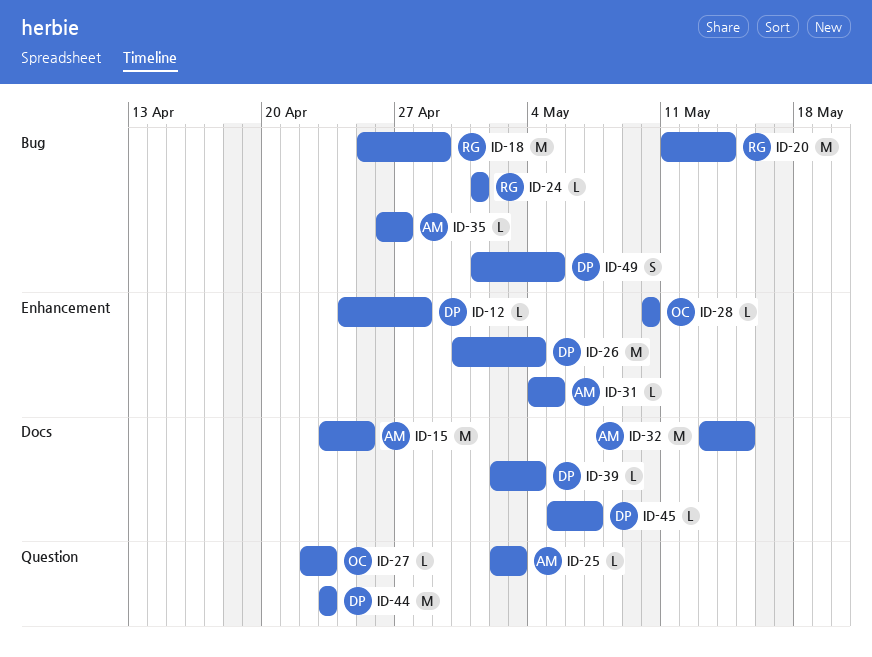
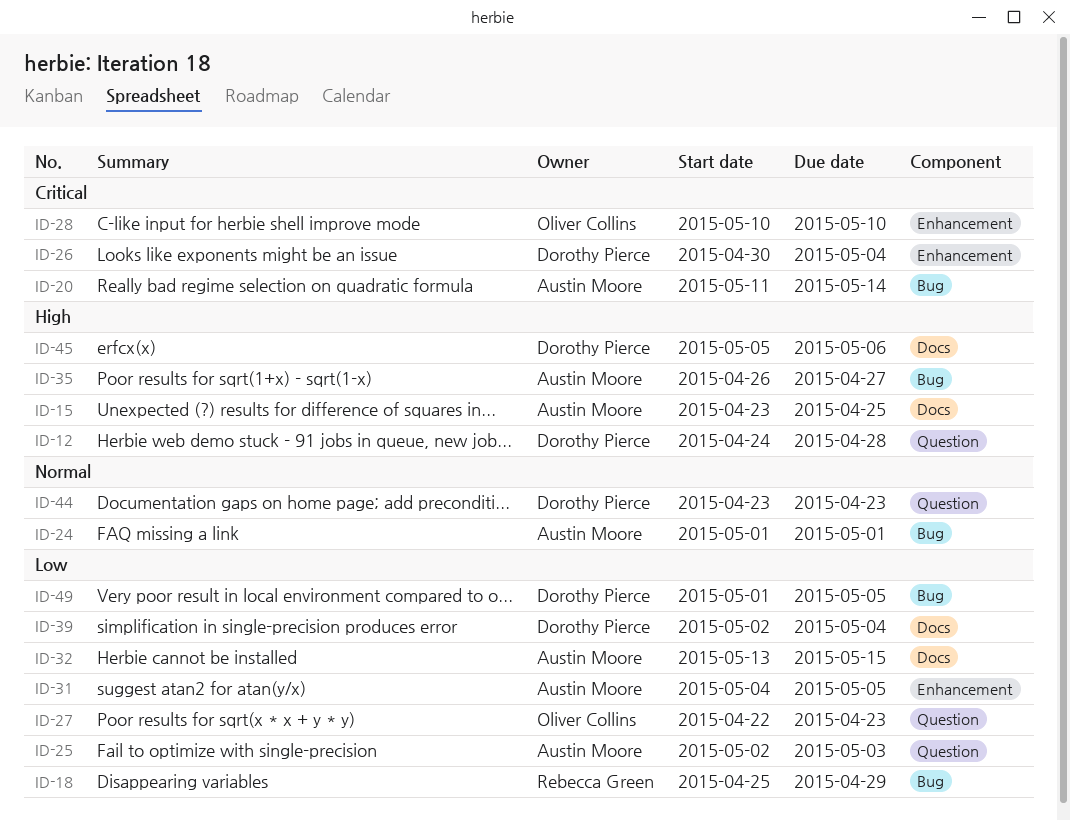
ID-12, label: Enhancement -> Question
ID-20, owner: Rebecca Green -> Austin Moore
ID-24, owner: Rebecca Green -> Austin Moore
ID-45, due: May 7 -> May 6

